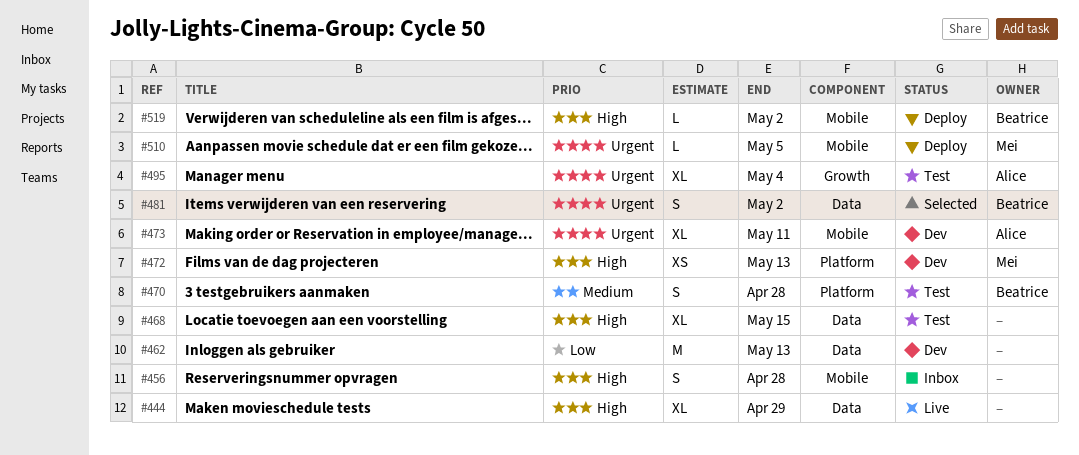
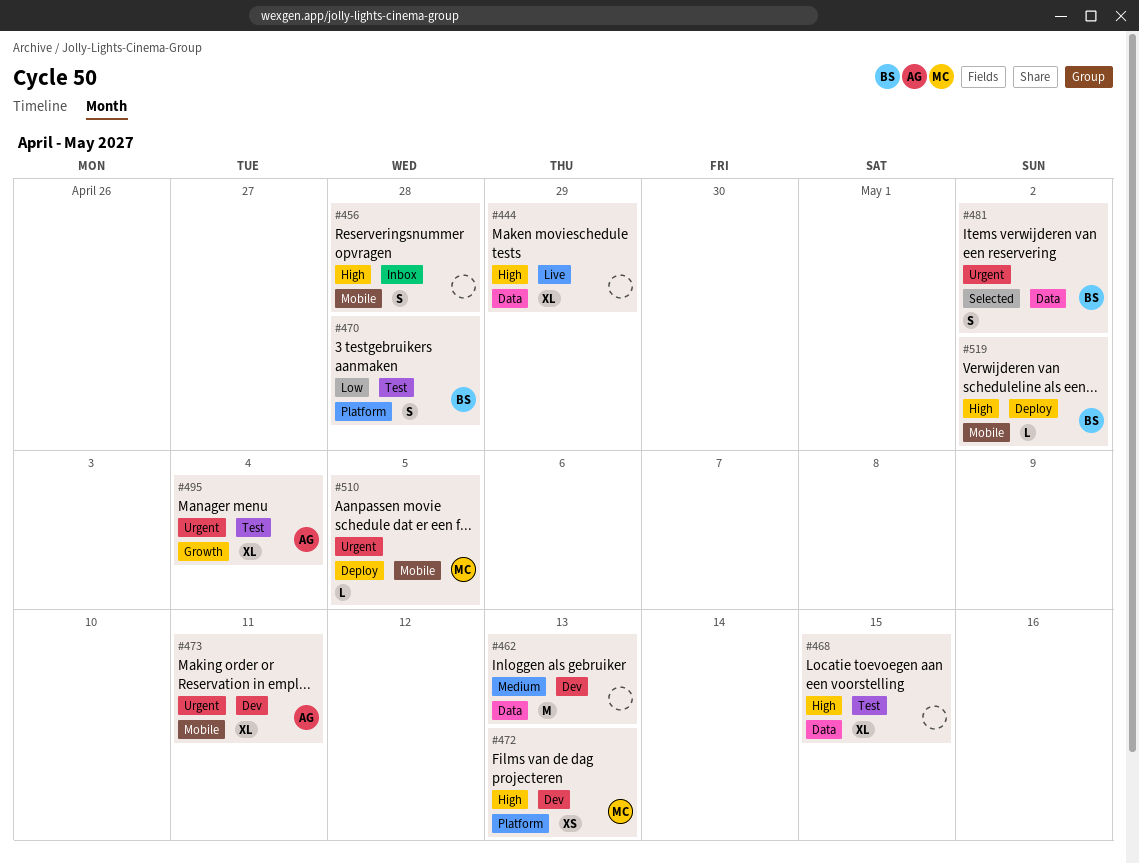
#462, priority: Low -> Medium
#470, priority: Medium -> Low

